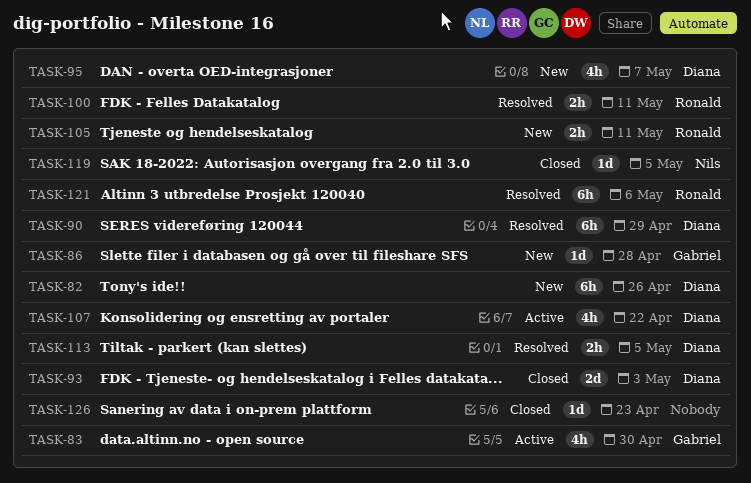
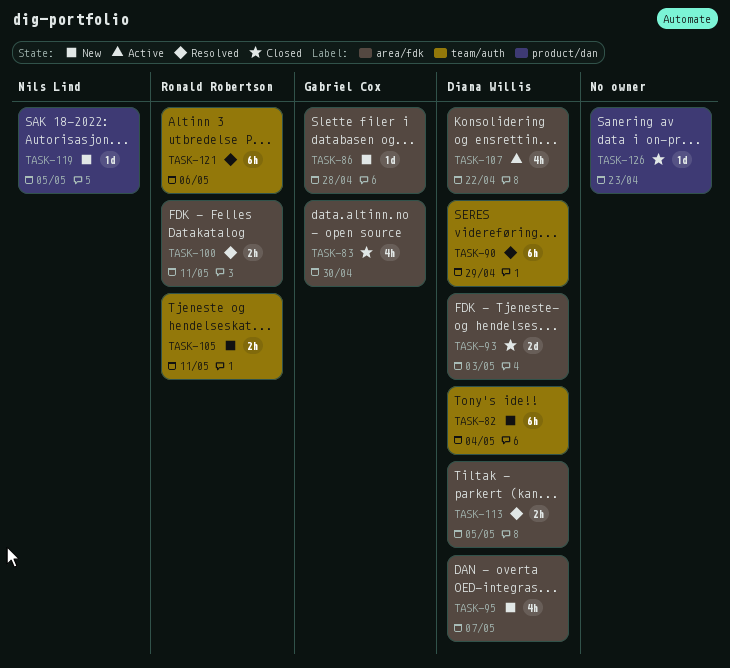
TASK-82, due: Apr 26 -> May 4
TASK-83, status: Active -> Closed
TASK-119, status: Closed -> New

